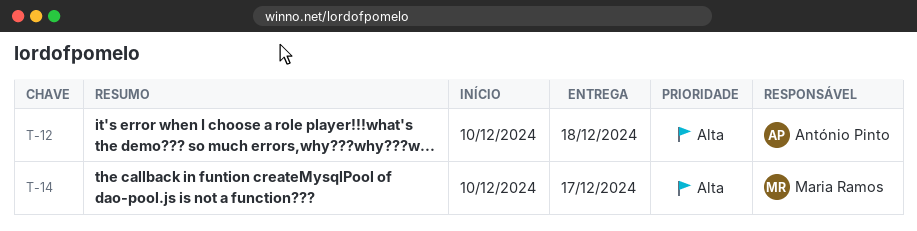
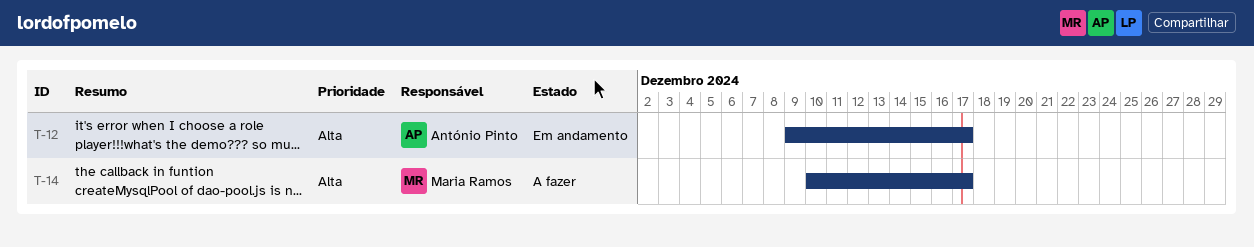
T-12, start: Dec 10 -> Dec 9
T-12, due: Dec 18 -> Dec 17

